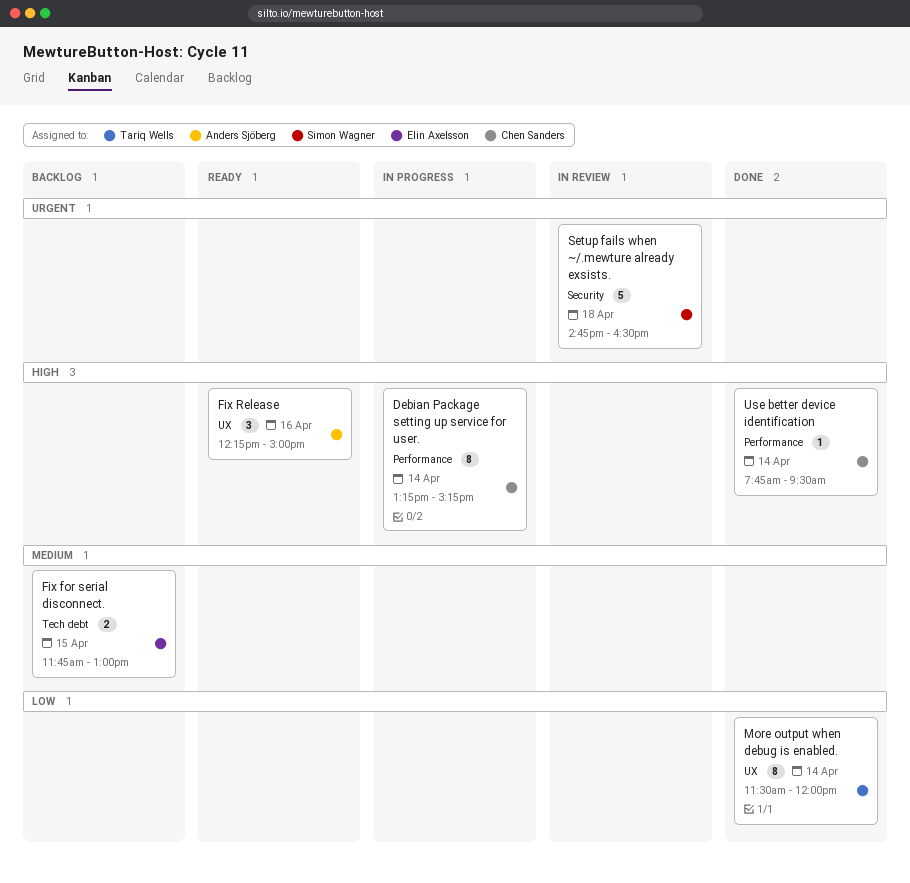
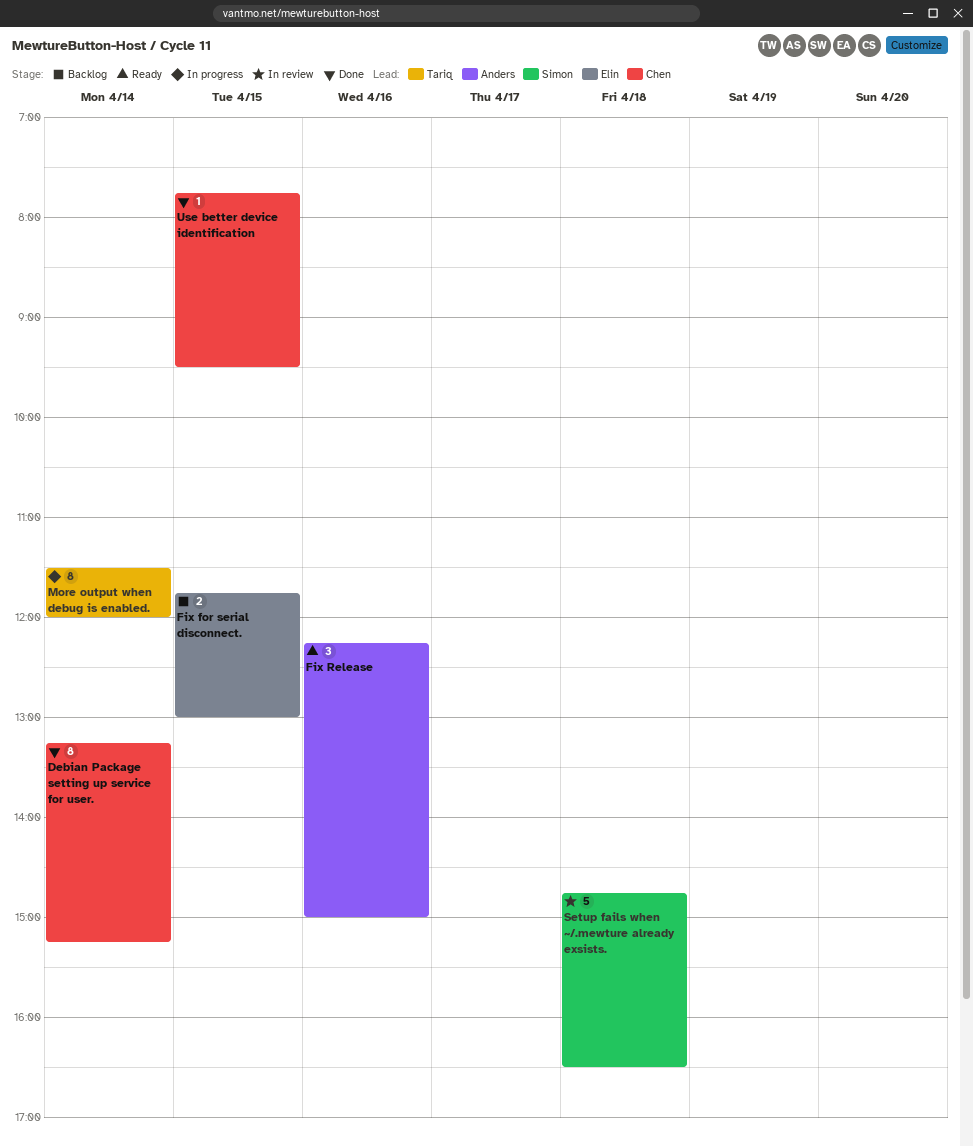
Debian Package setting up service for user., status: In progress -> Done
More output when debug is enabled., status: Done -> In progress
Use better device identification, day: Apr 14 -> Apr 15

